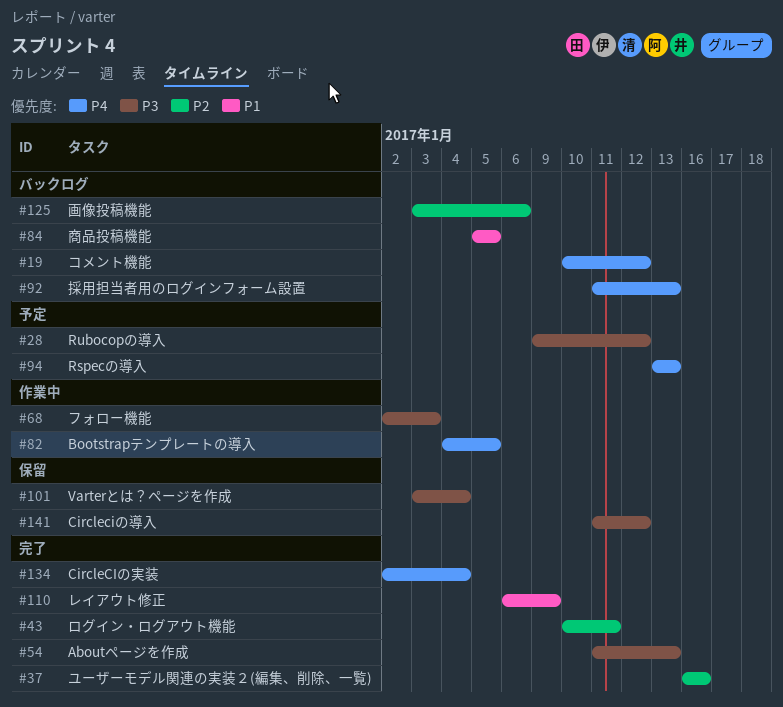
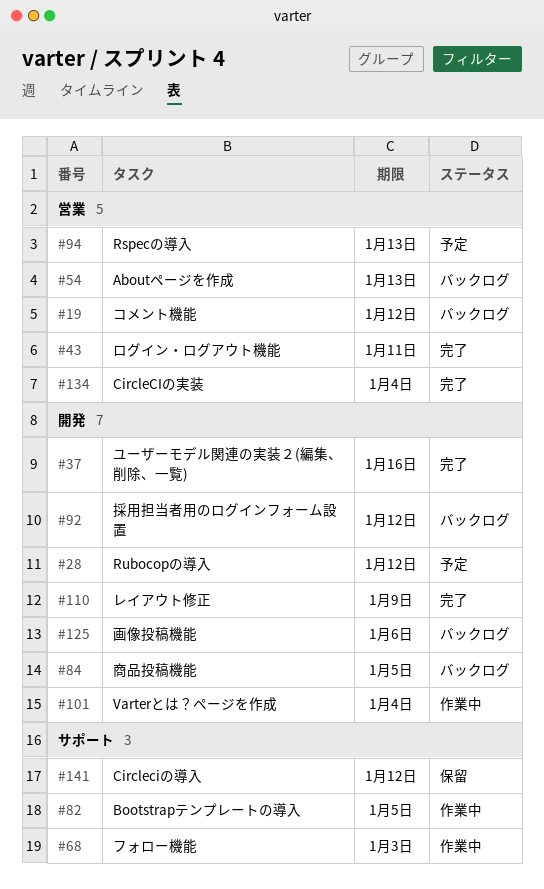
#54, status: 完了 -> バックログ
#92, due: Jan 13 -> Jan 12
#101, status: 保留 -> 作業中

